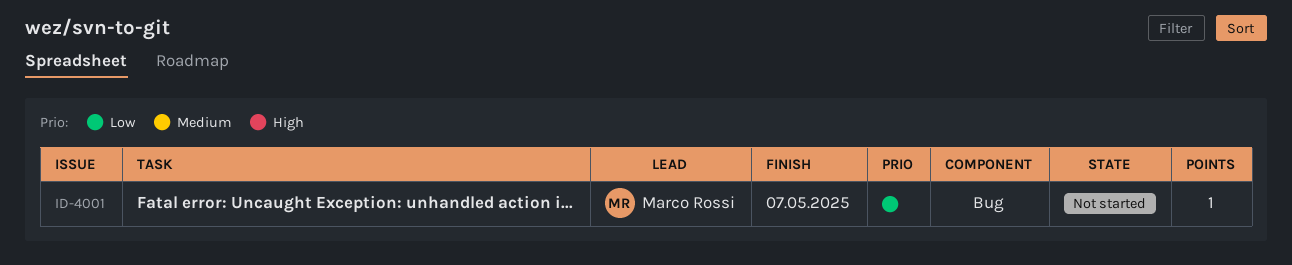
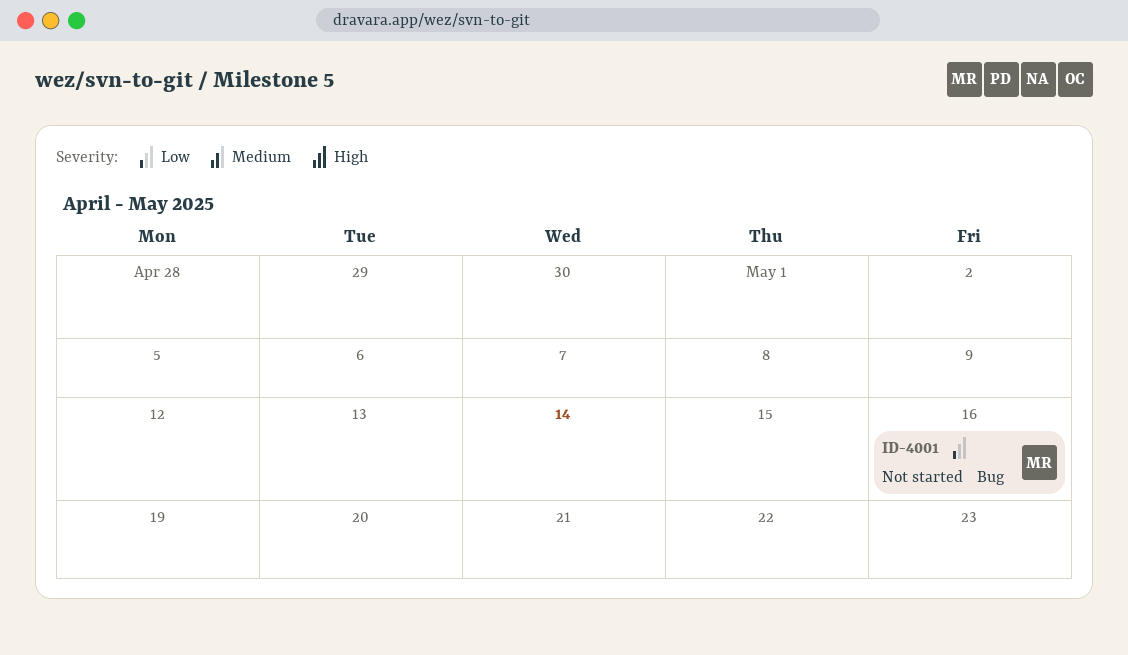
ID-4001, due: May 7 -> May 16

